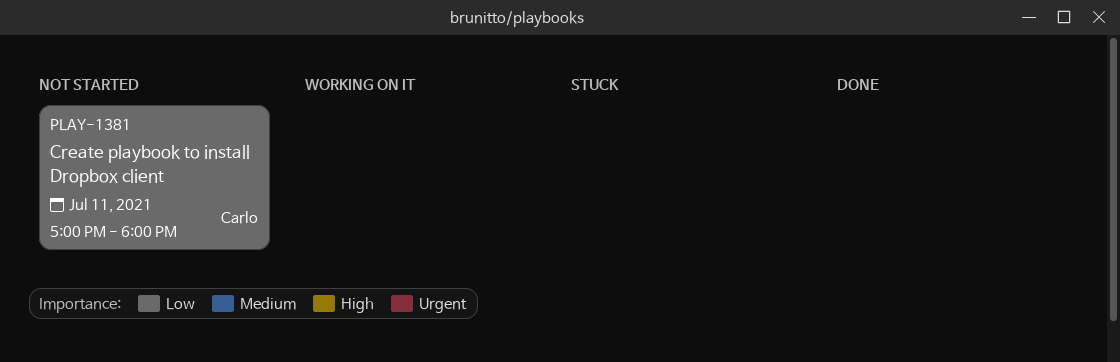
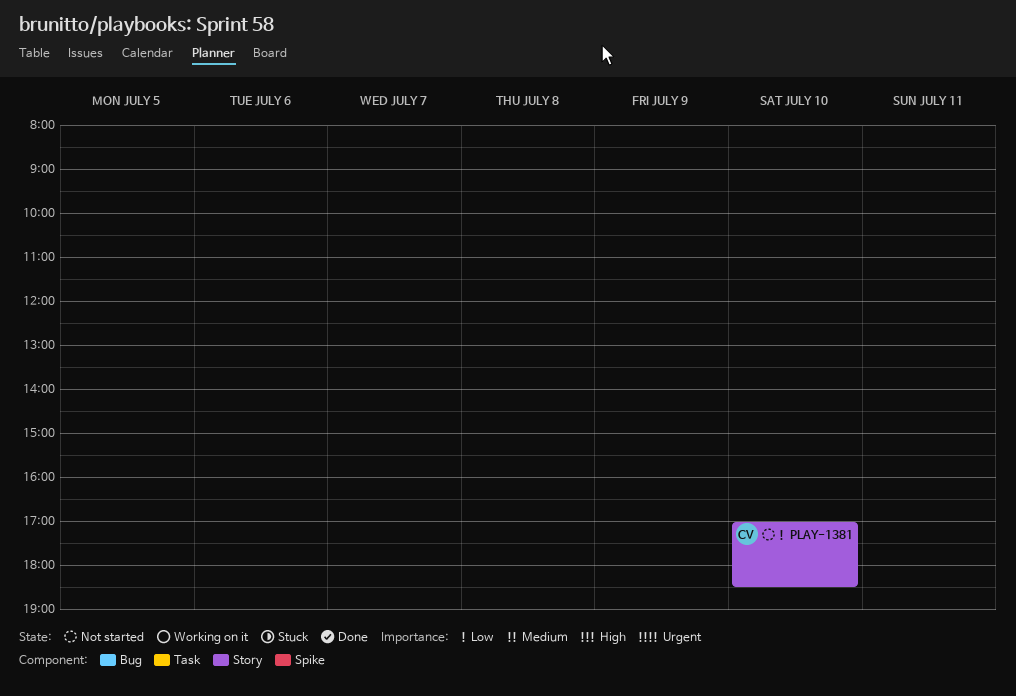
PLAY-1381, day: Jul 11 -> Jul 10
PLAY-1381, ends: 18:00 -> 18:30

